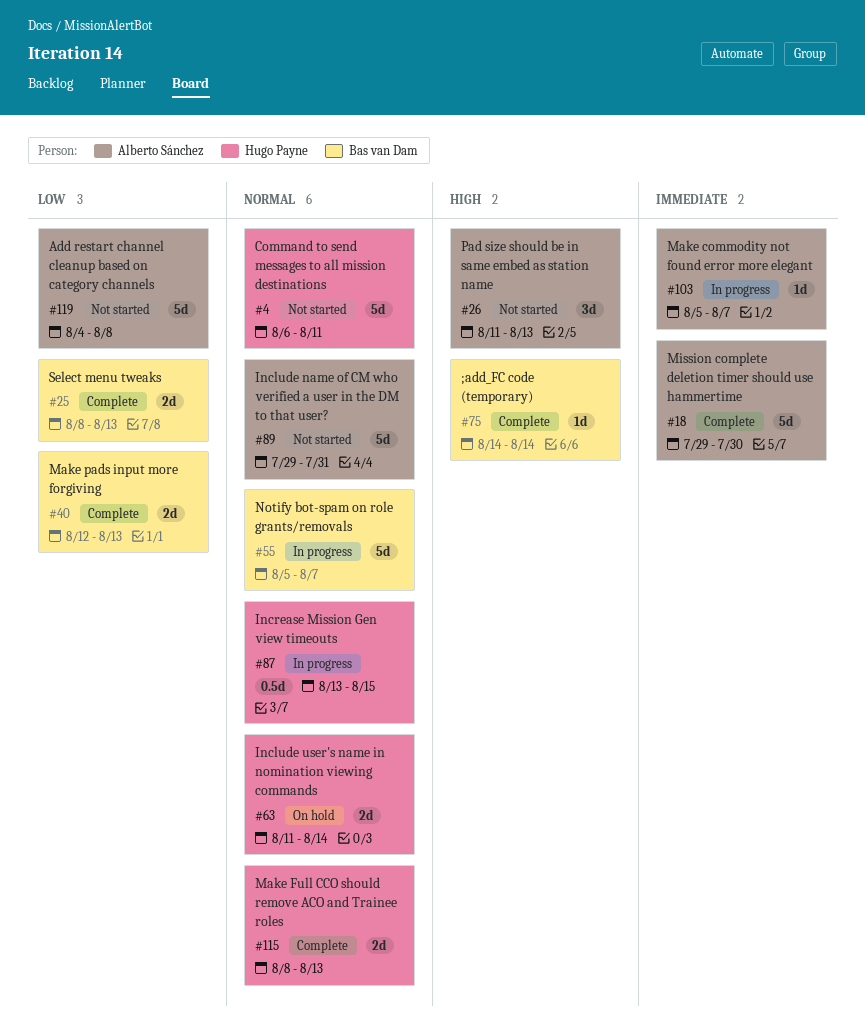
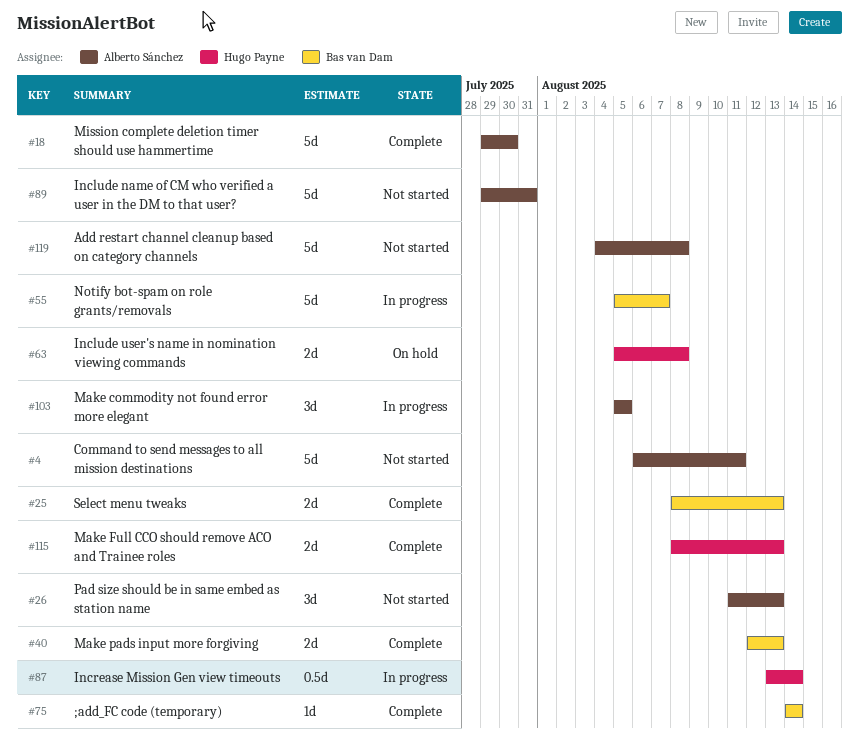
#4, owner: Hugo Payne -> Alberto Sánchez
#63, start: Aug 11 -> Aug 5
#63, due: Aug 14 -> Aug 8
#87, due: Aug 15 -> Aug 14
#103, estimate: 1d -> 3d
#103, due: Aug 7 -> Aug 5

